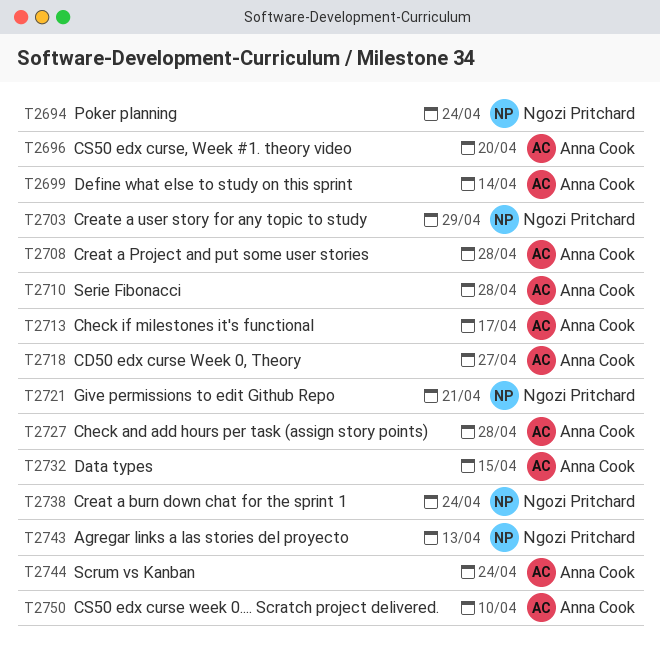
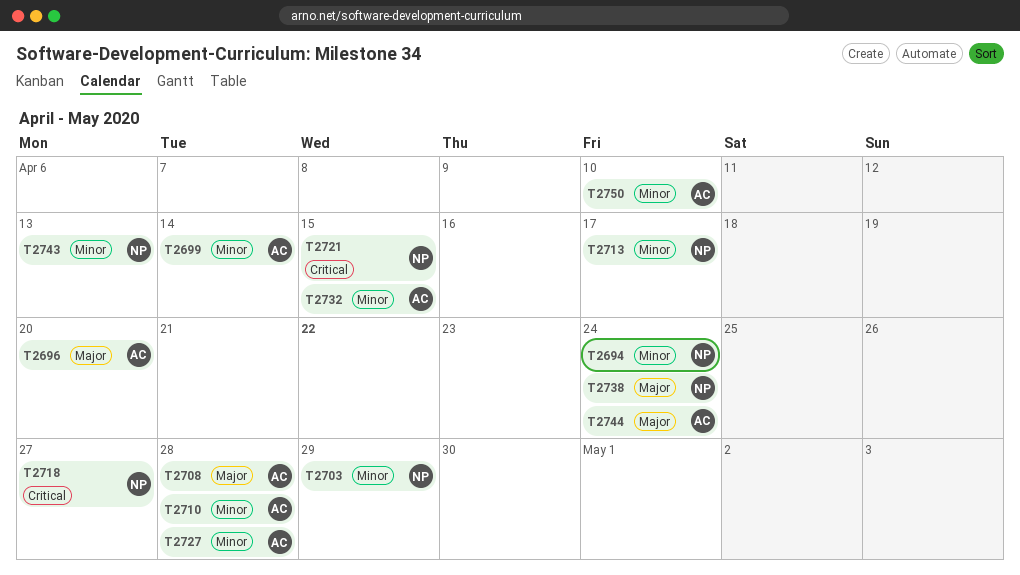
T2713, owner: Anna Cook -> Ngozi Pritchard
T2718, owner: Anna Cook -> Ngozi Pritchard
T2721, due: Apr 21 -> Apr 15

